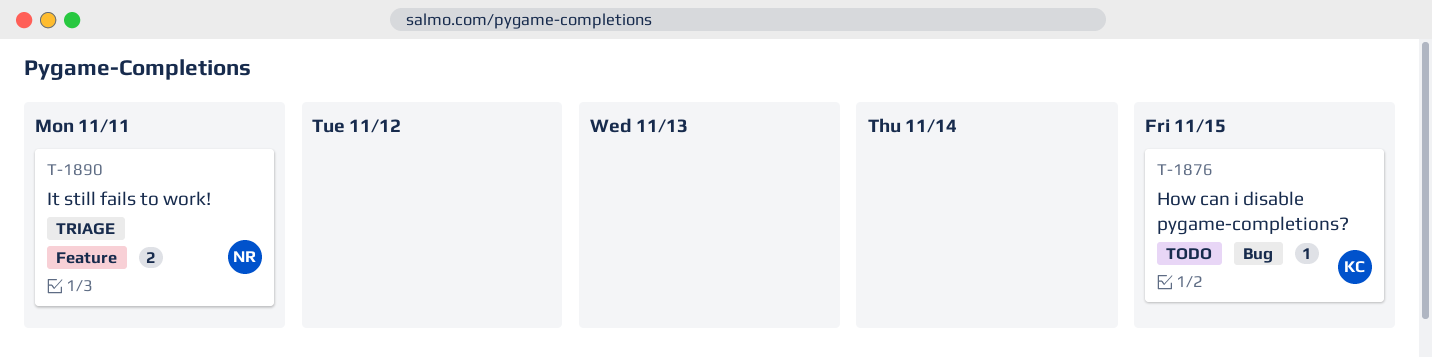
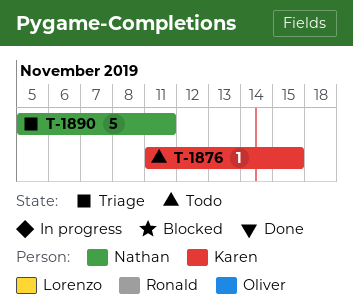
T-1890, estimate: 2 -> 5

